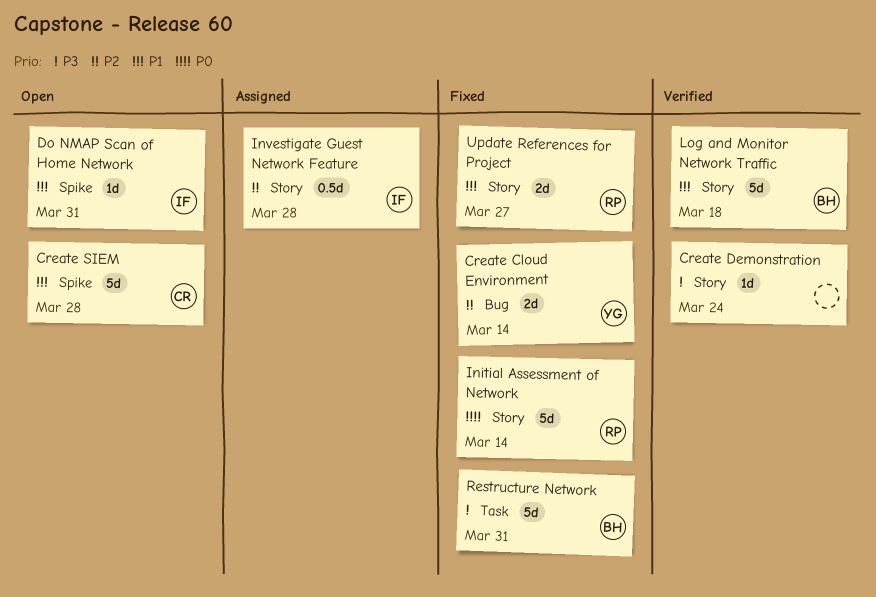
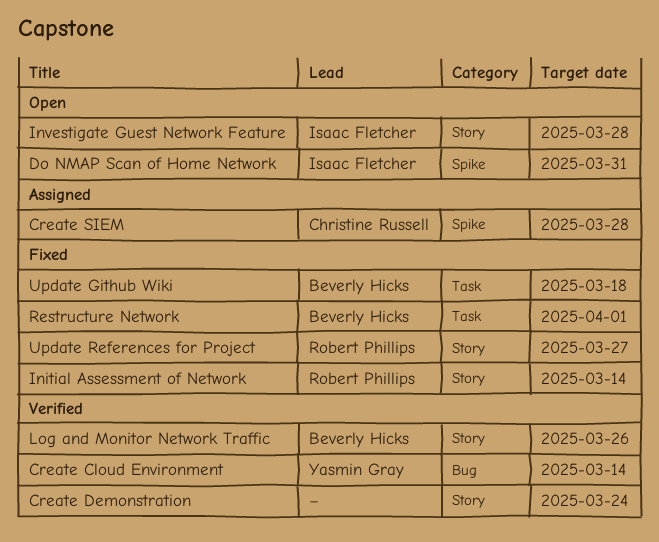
Create Cloud Environment, status: Fixed -> Verified
Create SIEM, status: Open -> Assigned
Investigate Guest Network Feature, status: Assigned -> Open
Log and Monitor Network Traffic, due: Mar 18 -> Mar 26
Restructure Network, due: Mar 31 -> Apr 1
Update Github Wiki: none -> present

